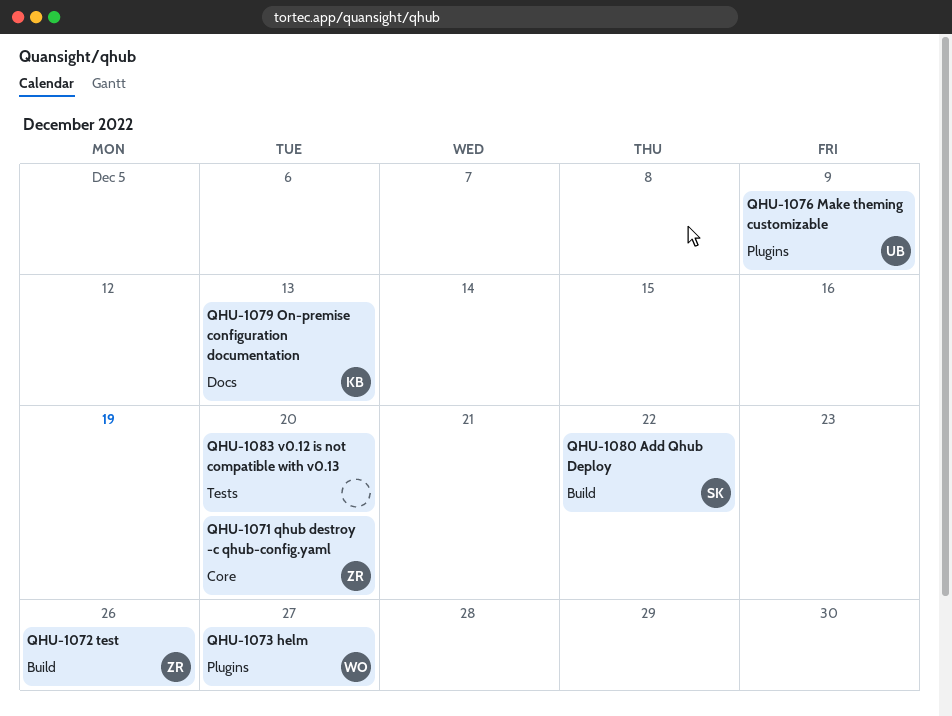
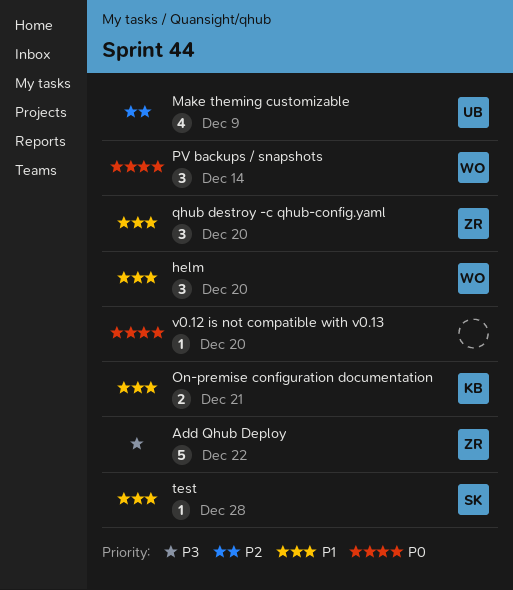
Add Qhub Deploy, owner: SK -> ZR
helm, due: Dec 27 -> Dec 20
On-premise configuration documentation, due: Dec 13 -> Dec 21
PV backups / snapshots: none -> present
test, owner: ZR -> SK
test, due: Dec 26 -> Dec 28

